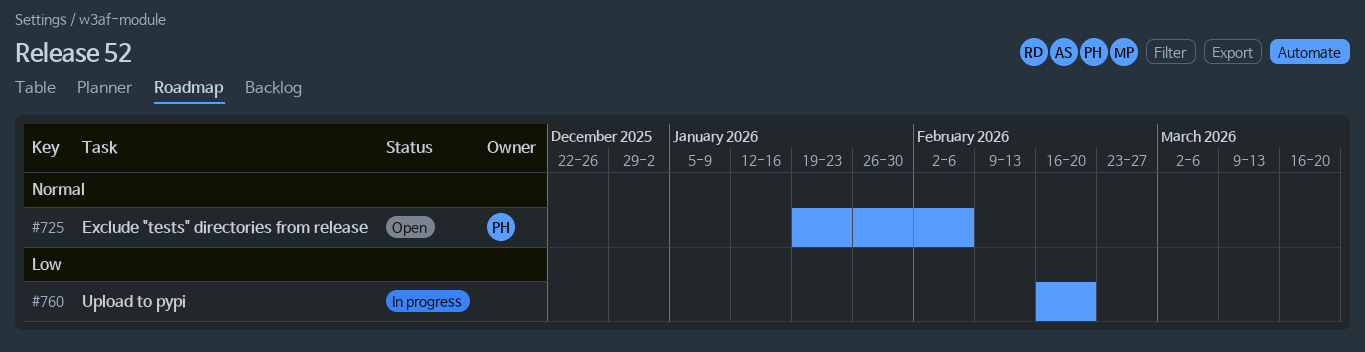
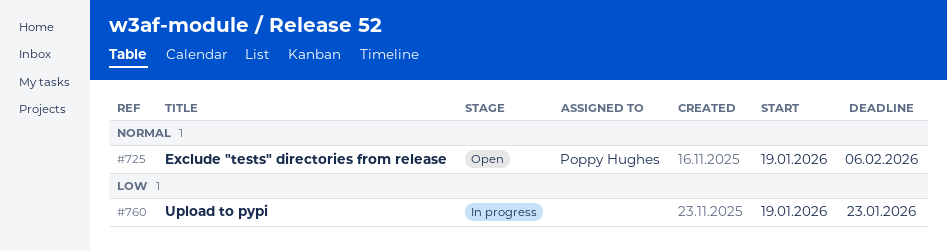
#760, start: Feb 16 -> Jan 19
#760, due: Feb 20 -> Jan 23

